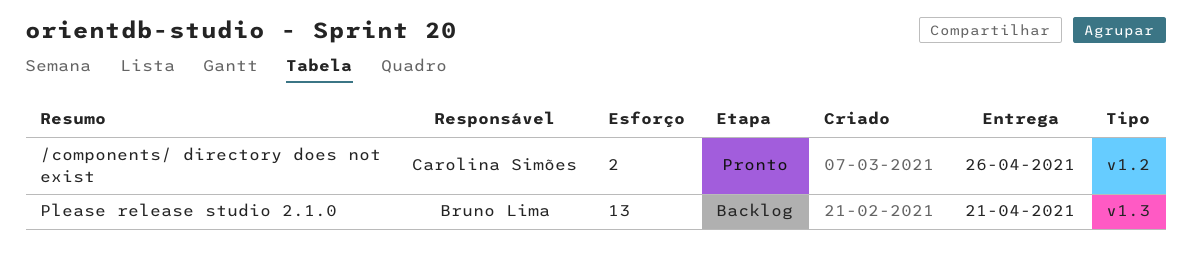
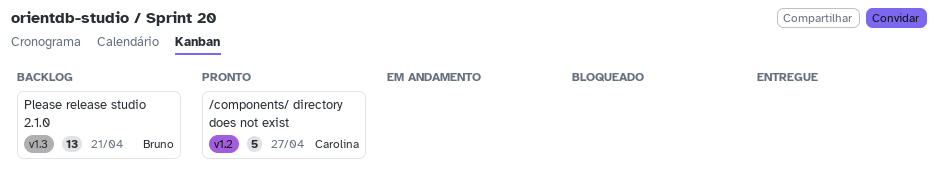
/components/ directory does not exist, estimate: 2 -> 5
/components/ directory does not exist, due: Apr 26 -> Apr 27

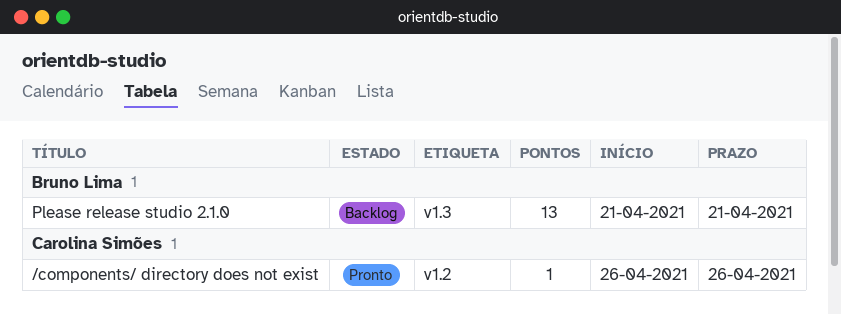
/components/ directory does not exist, estimate: 5 -> 1
/components/ directory does not exist, due: Apr 27 -> Apr 26

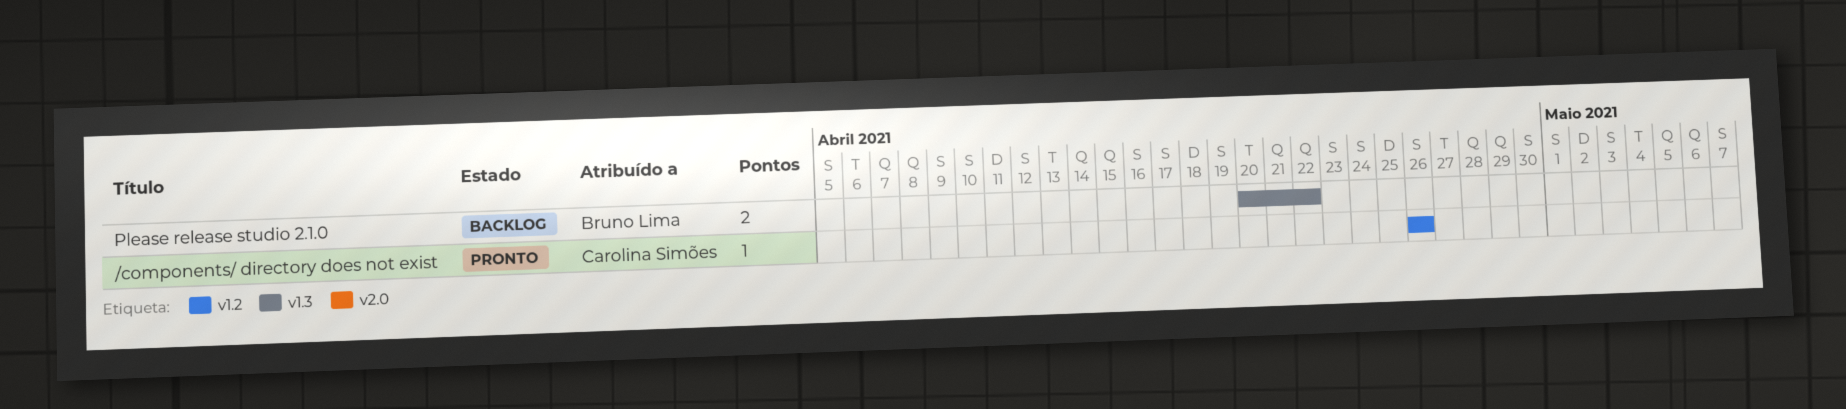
Please release studio 2.1.0, estimate: 13 -> 2
Please release studio 2.1.0, start: Apr 21 -> Apr 20
Please release studio 2.1.0, due: Apr 21 -> Apr 22

